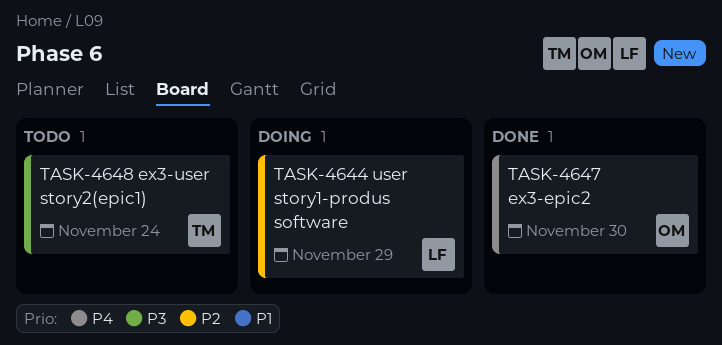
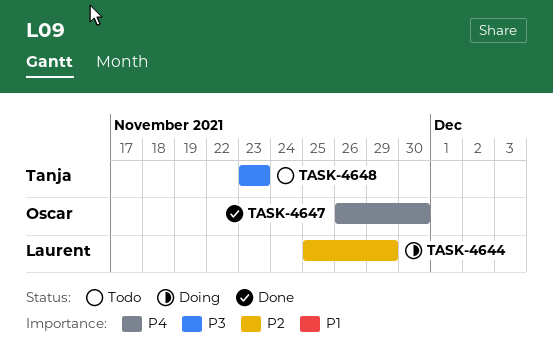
TASK-4648, due: Nov 24 -> Nov 23

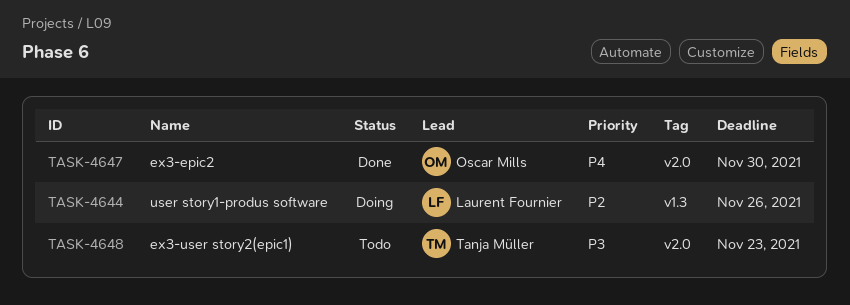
TASK-4644, due: Nov 29 -> Nov 26

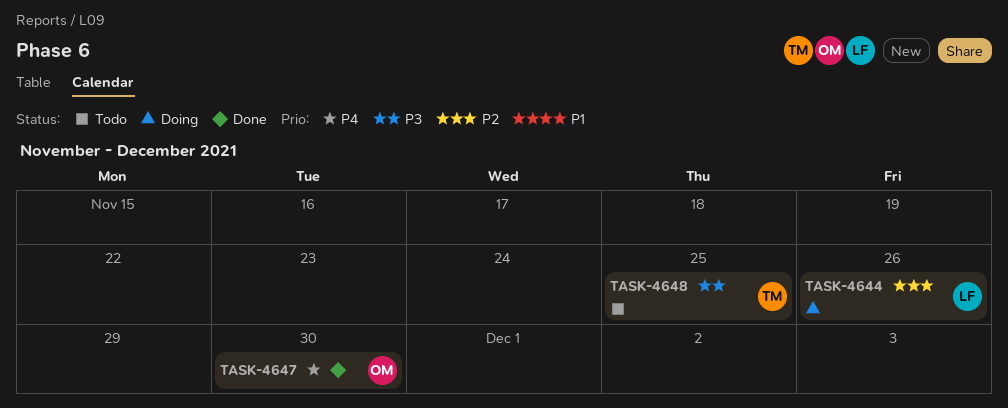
TASK-4648, due: Nov 23 -> Nov 25

